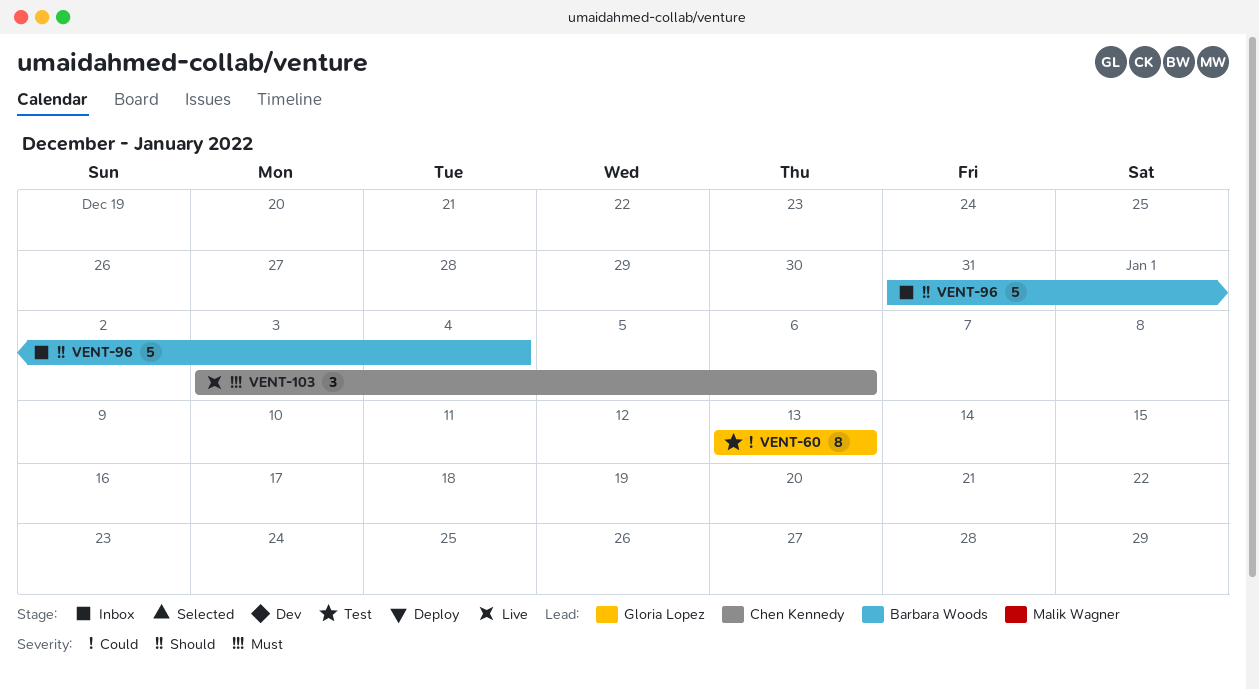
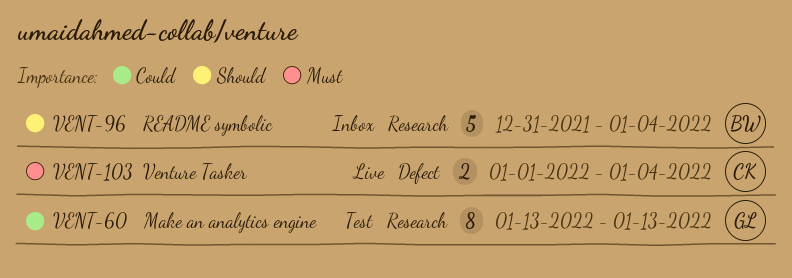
VENT-103, estimate: 3 -> 2
VENT-103, start: Jan 3 -> Jan 1
VENT-103, due: Jan 6 -> Jan 4

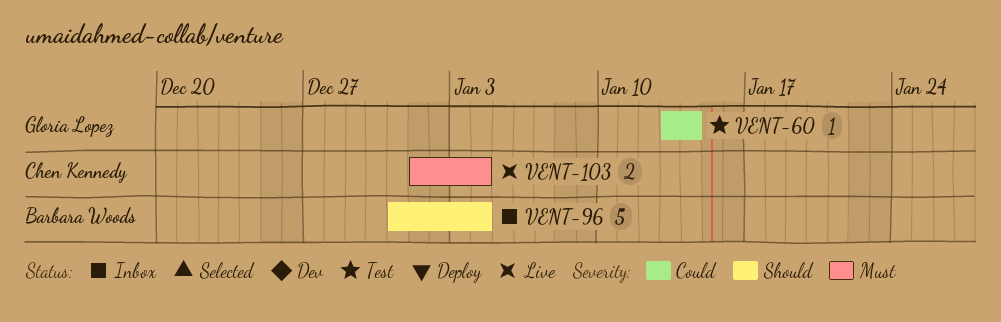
VENT-60, estimate: 8 -> 1
VENT-60, due: Jan 13 -> Jan 14

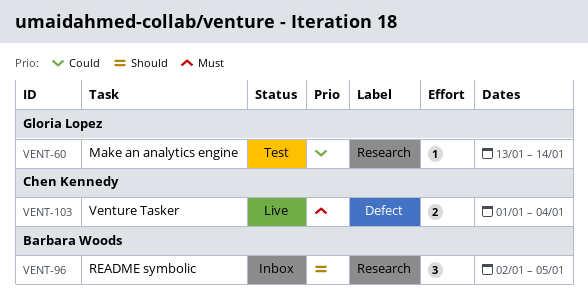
VENT-96, estimate: 5 -> 3
VENT-96, start: Dec 31 -> Jan 2
VENT-96, due: Jan 4 -> Jan 5

